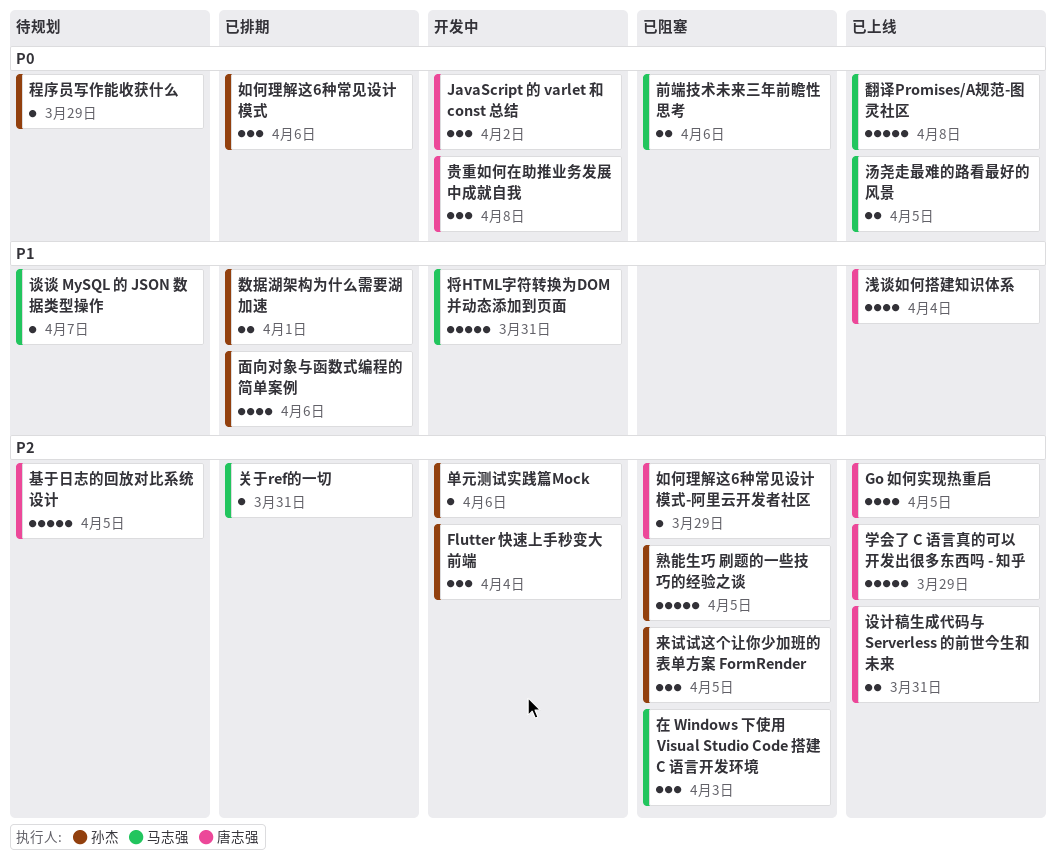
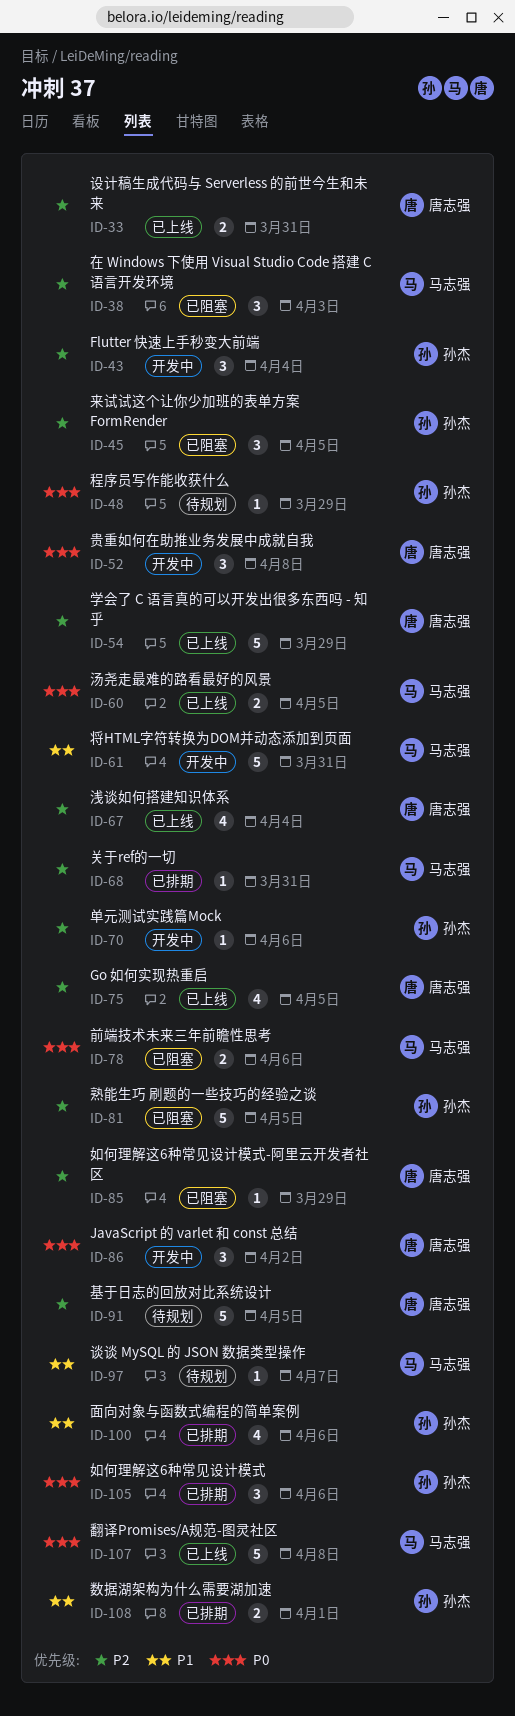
浅谈如何搭建知识体系, priority: P1 -> P2

